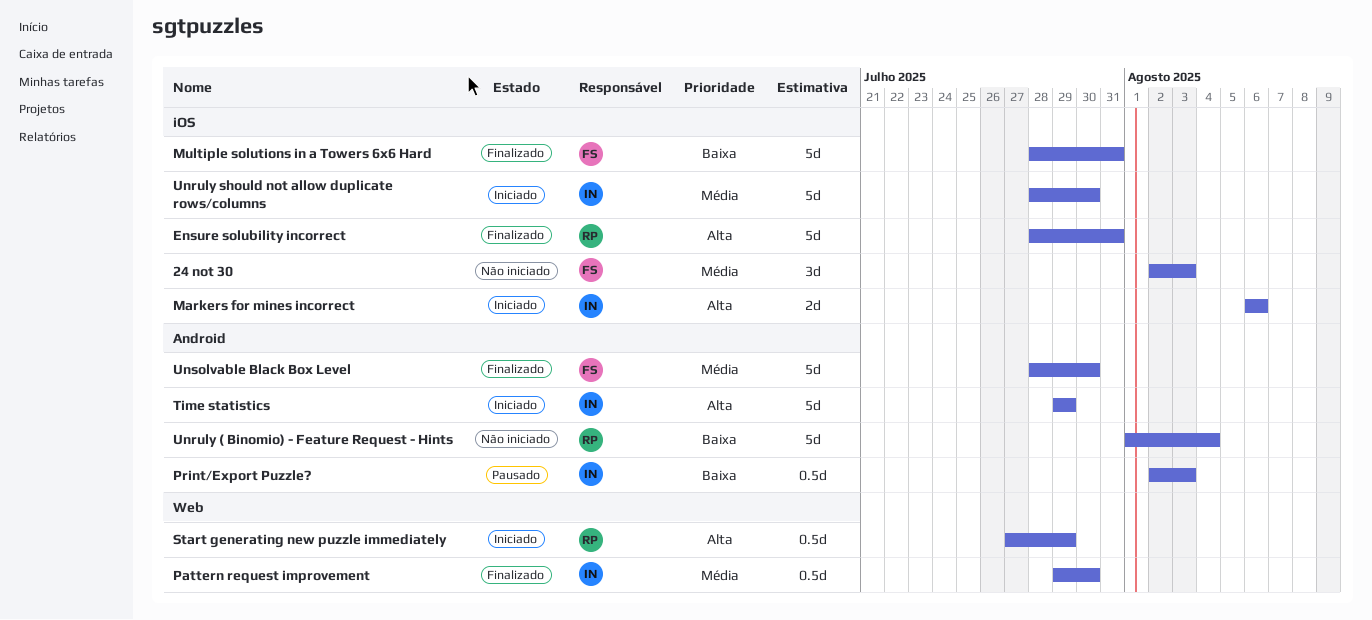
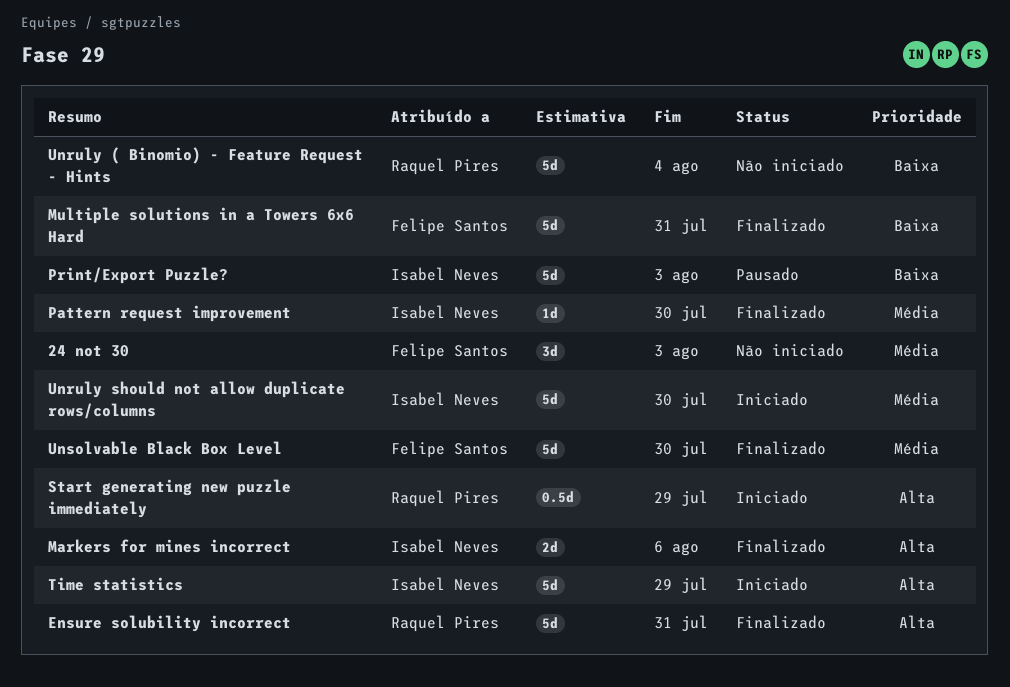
Markers for mines incorrect, status: Iniciado -> Finalizado
Pattern request improvement, estimate: 0.5d -> 1d
Print/Export Puzzle?, estimate: 0.5d -> 5d

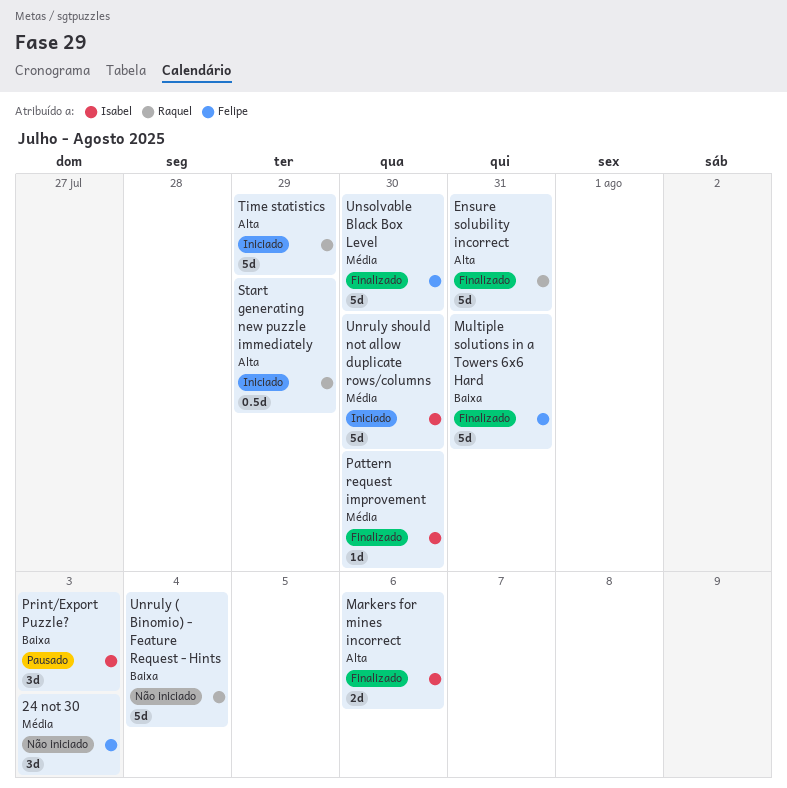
Print/Export Puzzle?, estimate: 5d -> 3d
Time statistics, owner: Isabel Neves -> Raquel Pires

